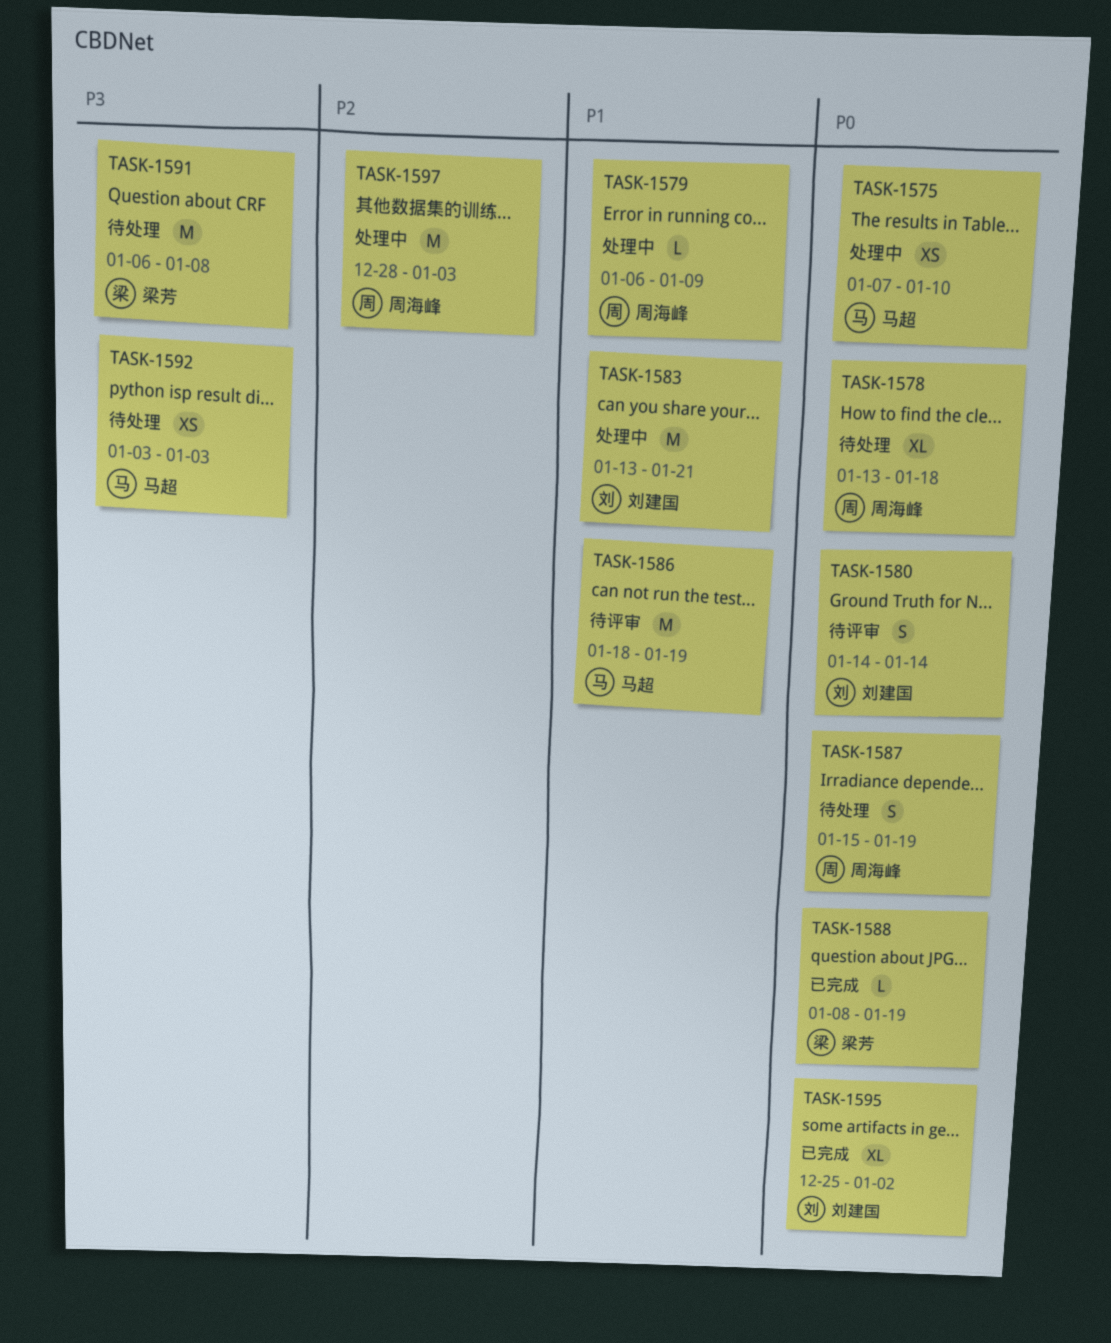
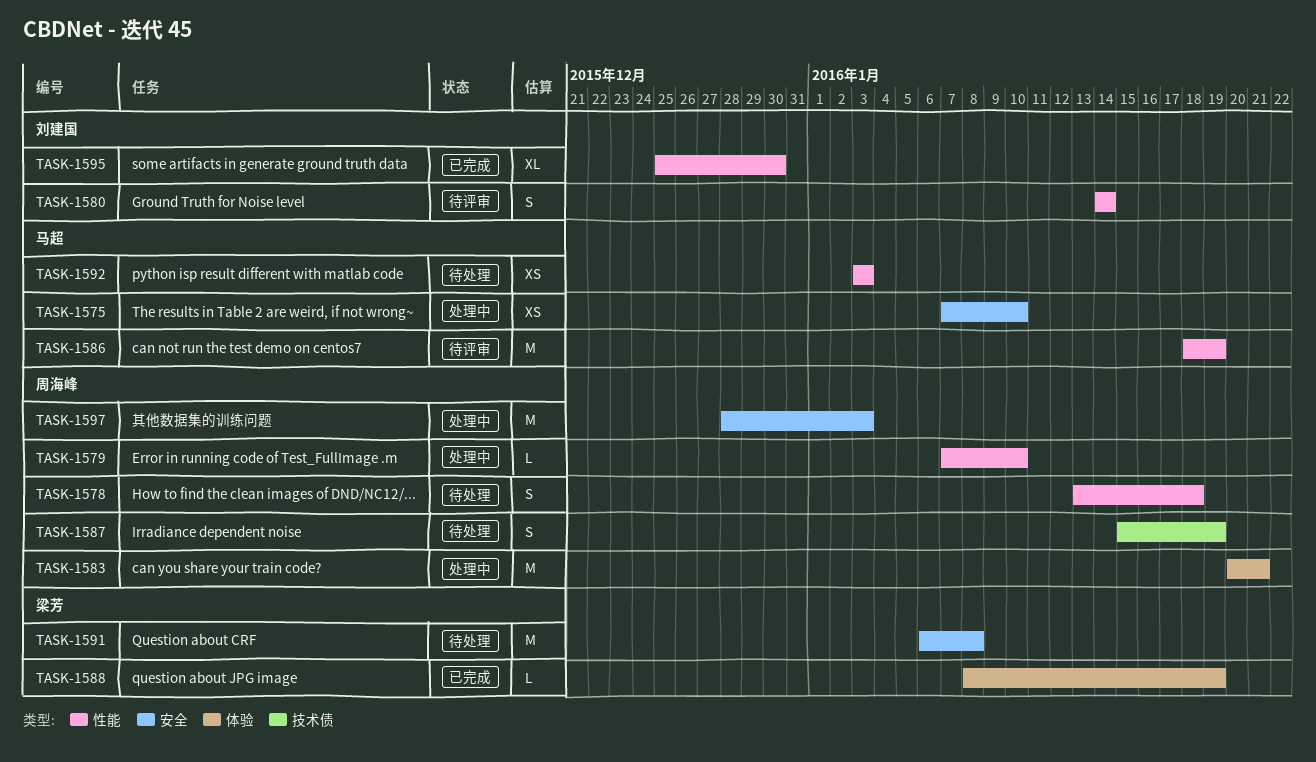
TASK-1578, estimate: XL -> S
TASK-1579, start: Jan 6 -> Jan 7
TASK-1579, due: Jan 9 -> Jan 10
TASK-1583, owner: 刘建国 -> 周海峰
TASK-1583, start: Jan 13 -> Jan 20
TASK-1595, due: Jan 2 -> Dec 30

